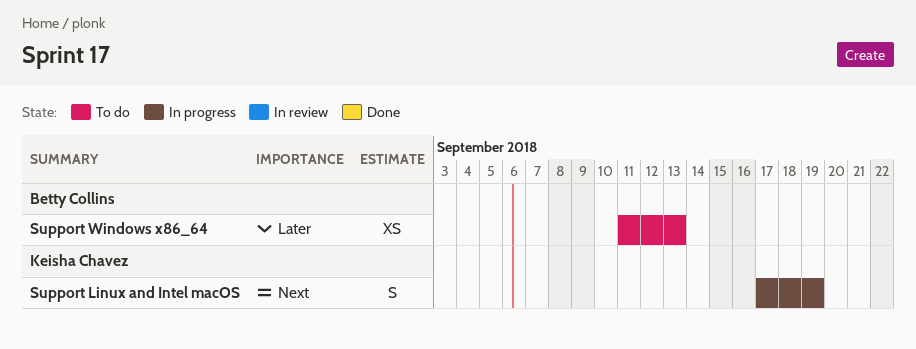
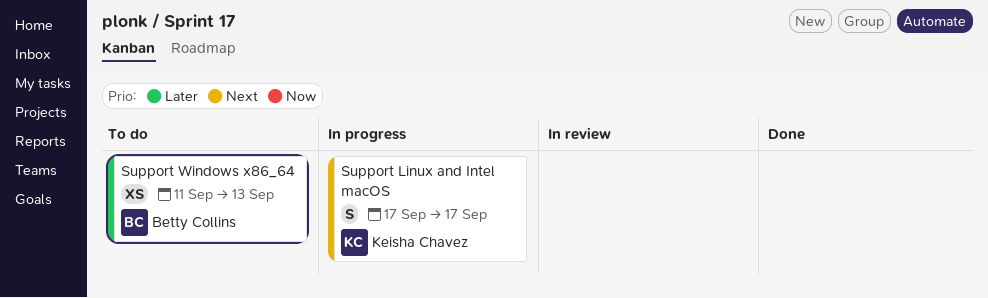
Support Linux and Intel macOS, due: Sep 19 -> Sep 17

